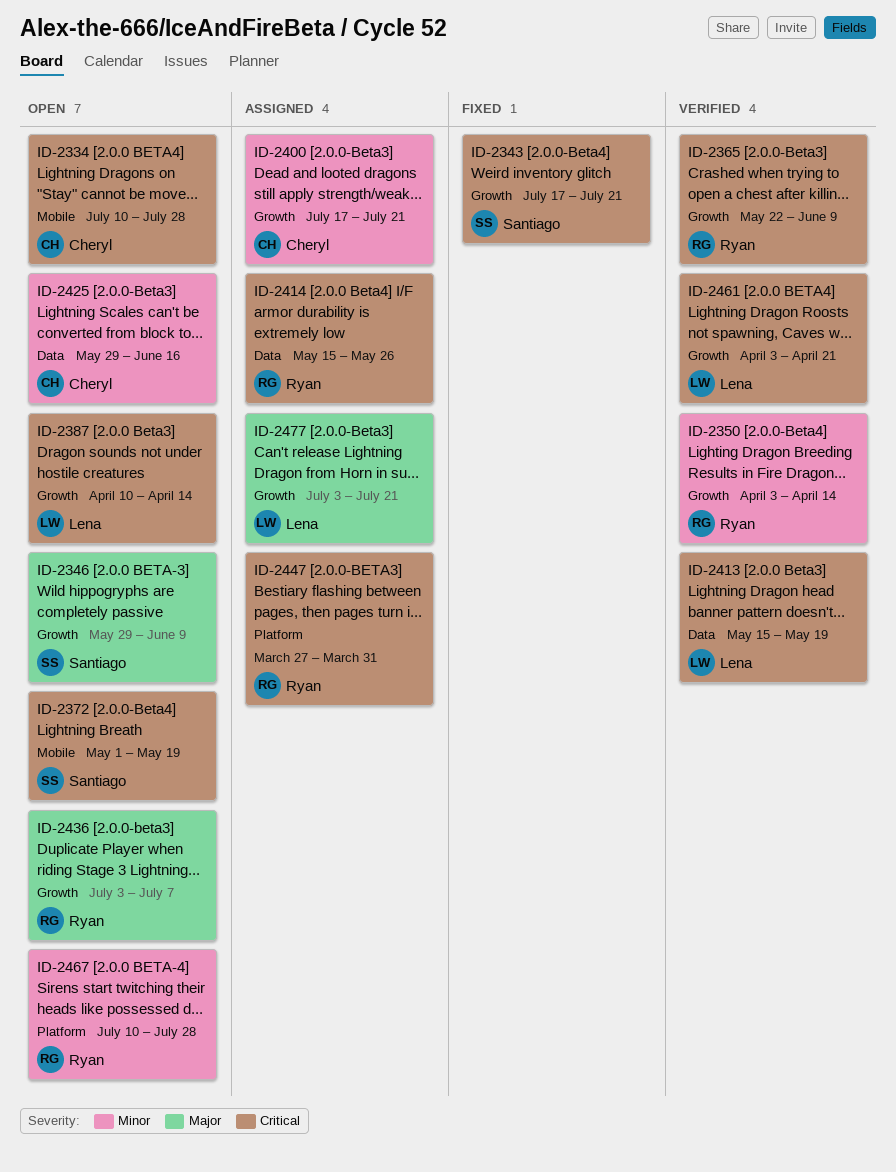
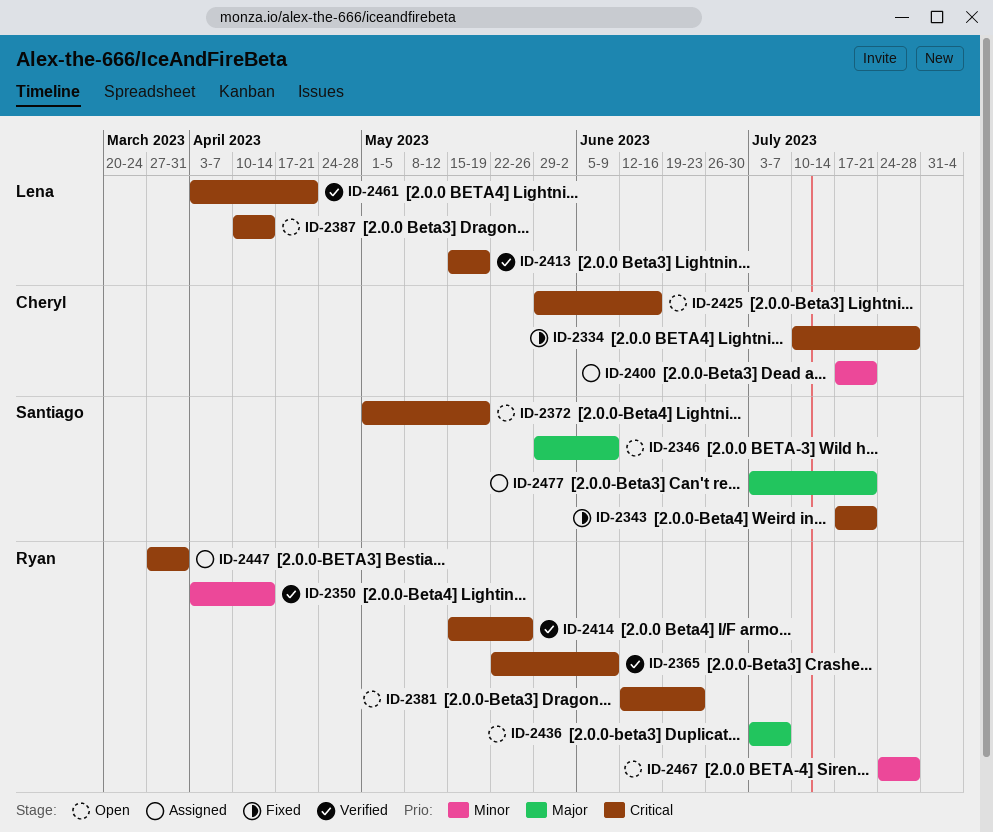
ID-2334, status: Open -> Fixed
ID-2381: none -> present
ID-2414, status: Assigned -> Verified
ID-2425, priority: Minor -> Critical
ID-2467, start: Jul 10 -> Jul 24
ID-2477, owner: Lena -> Santiago

